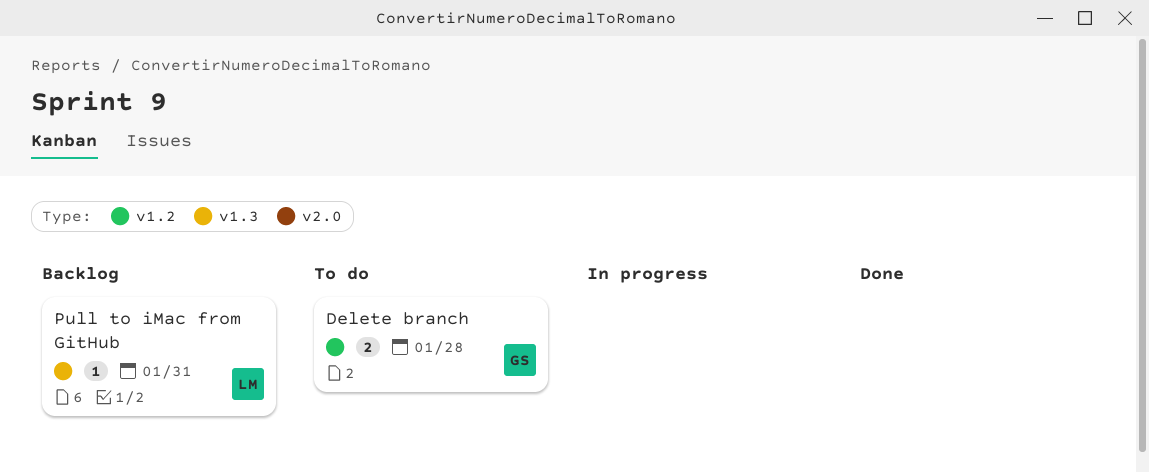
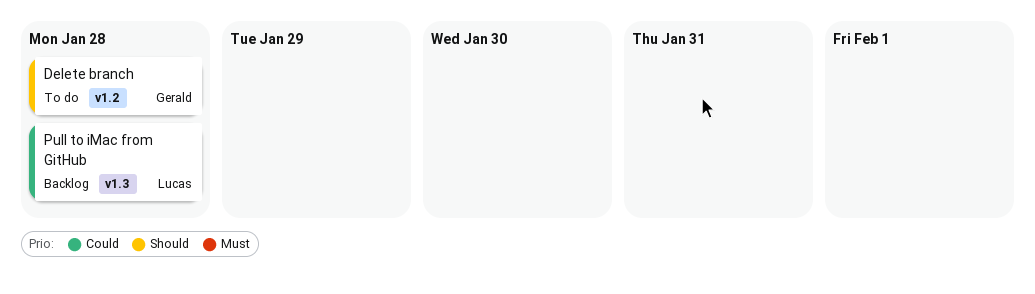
Pull to iMac from GitHub, due: Jan 31 -> Jan 28

